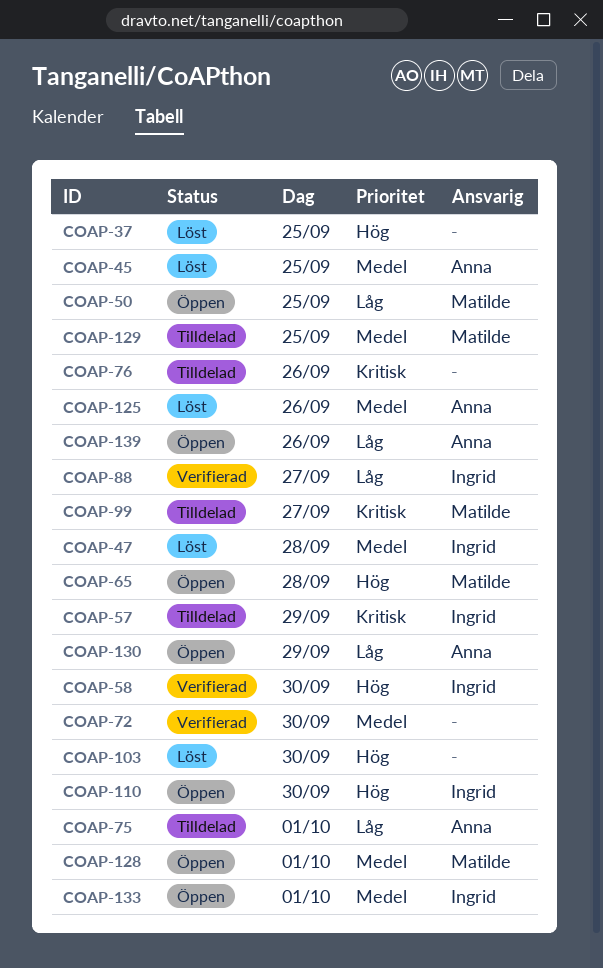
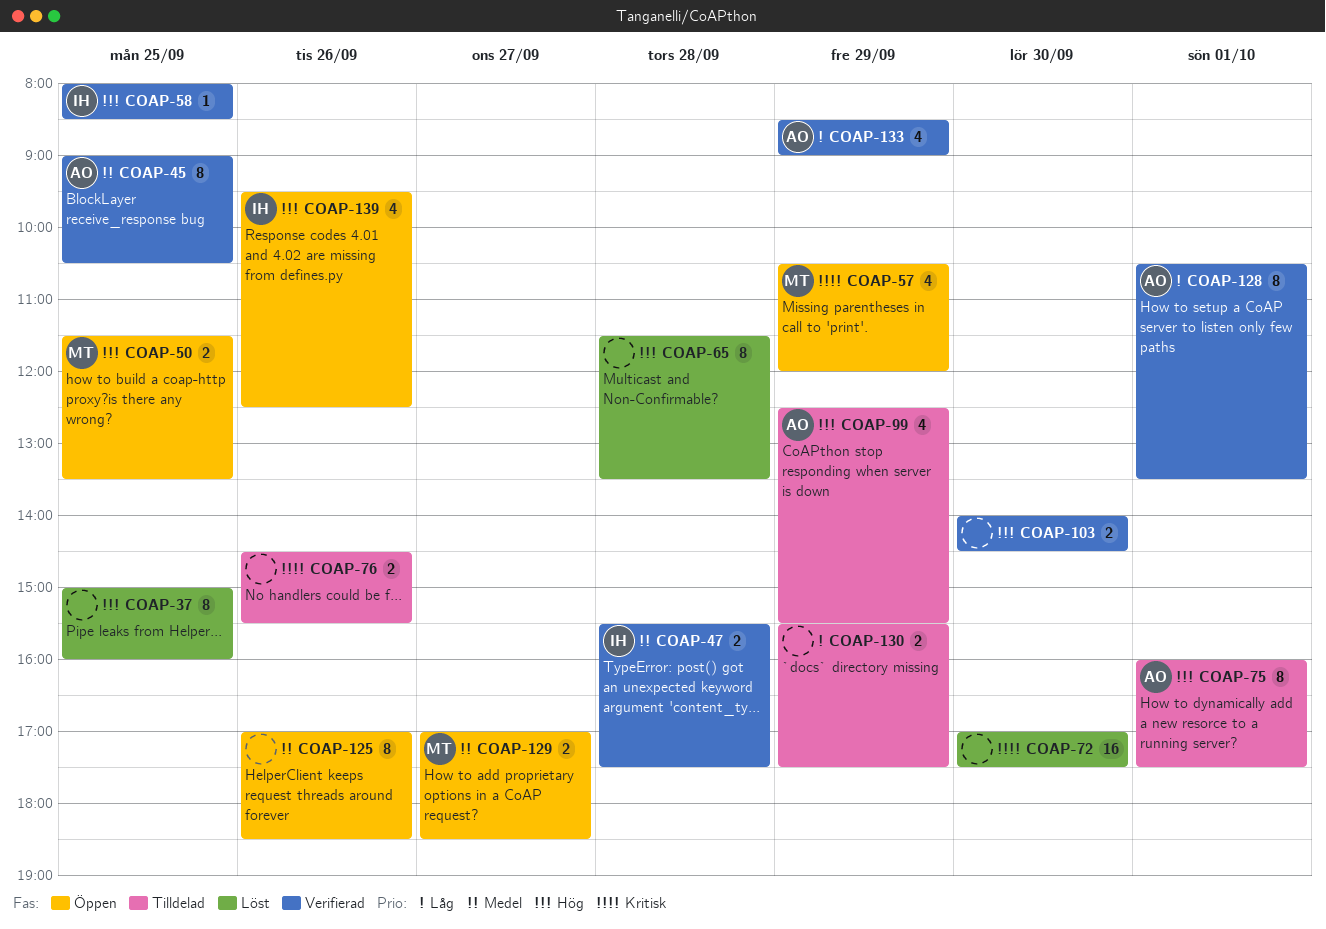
COAP-45, status: Löst -> Verifierad
COAP-47, status: Löst -> Verifierad
COAP-50, priority: Låg -> Hög
COAP-57, status: Tilldelad -> Öppen
COAP-57, owner: Ingrid -> Matilde
COAP-58, day: Sep 30 -> Sep 25
COAP-65, status: Öppen -> Löst
COAP-65, owner: Matilde -> none
COAP-72, status: Verifierad -> Löst
COAP-72, priority: Medel -> Kritisk
COAP-75, priority: Låg -> Hög
COAP-88: present -> none
COAP-99, owner: Matilde -> Anna
COAP-99, priority: Kritisk -> Hög
COAP-99, day: Sep 27 -> Sep 29
COAP-103, status: Löst -> Verifierad
COAP-110: present -> none
COAP-125, status: Löst -> Öppen
COAP-125, owner: Anna -> none
COAP-128, status: Öppen -> Verifierad
COAP-128, owner: Matilde -> Anna
COAP-128, priority: Medel -> Låg
COAP-129, status: Tilldelad -> Öppen
COAP-129, day: Sep 25 -> Sep 27
COAP-130, status: Öppen -> Tilldelad
COAP-130, owner: Anna -> none
COAP-133, status: Öppen -> Verifierad
COAP-133, owner: Ingrid -> Anna
COAP-133, priority: Medel -> Låg
COAP-133, day: Oct 1 -> Sep 29
COAP-139, owner: Anna -> Ingrid
COAP-139, priority: Låg -> Hög

